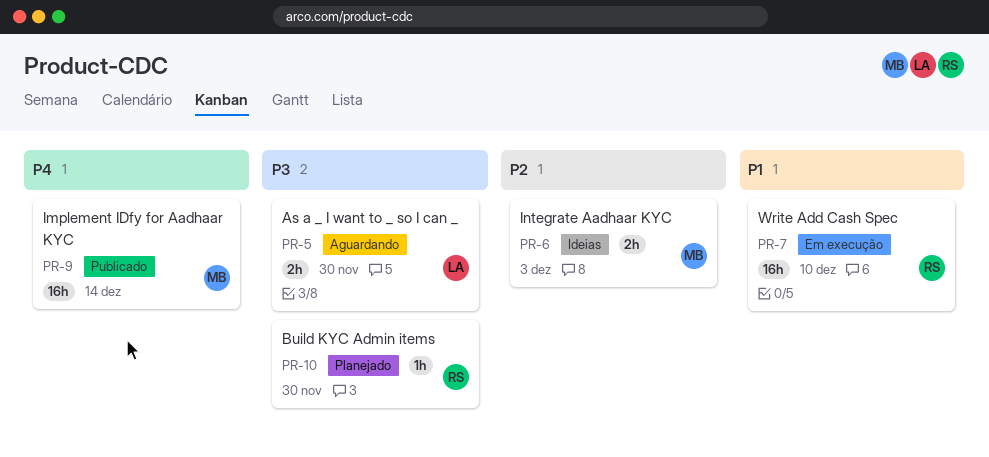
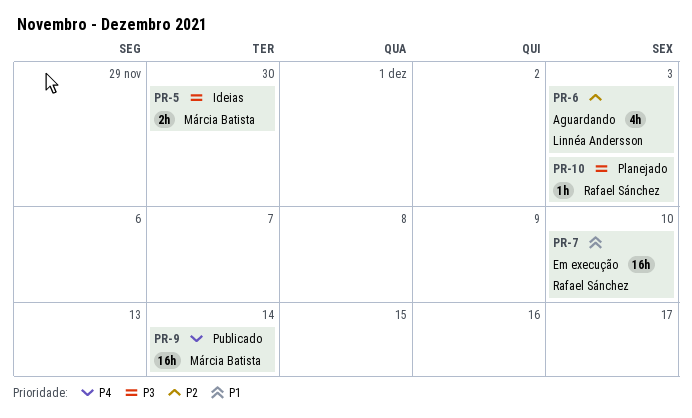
PR-5, status: Aguardando -> Ideias
PR-5, owner: Linnéa Andersson -> Márcia Batista
PR-6, status: Ideias -> Aguardando
PR-6, owner: Márcia Batista -> Linnéa Andersson
PR-6, estimate: 2h -> 4h
PR-10, due: Nov 30 -> Dec 3

